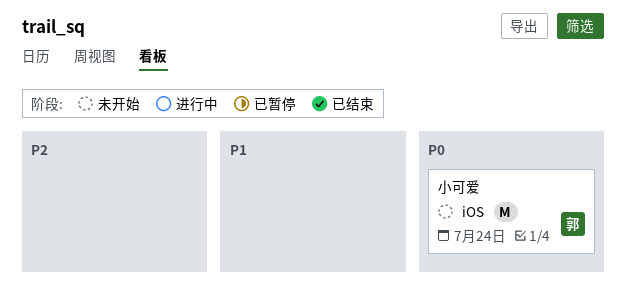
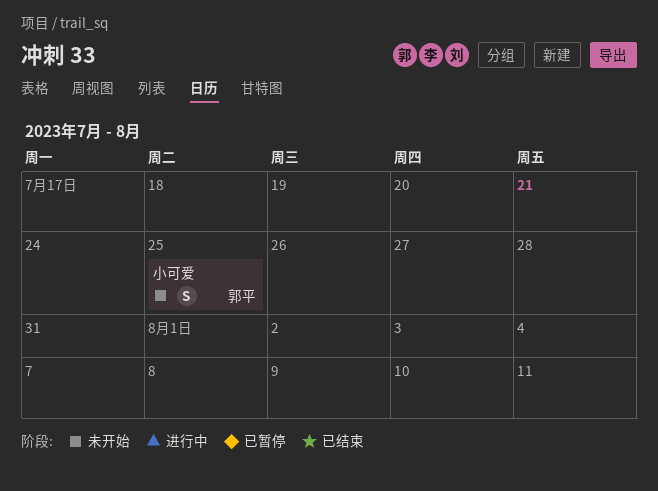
小可爱, estimate: M -> S
小可爱, due: Jul 24 -> Jul 25

